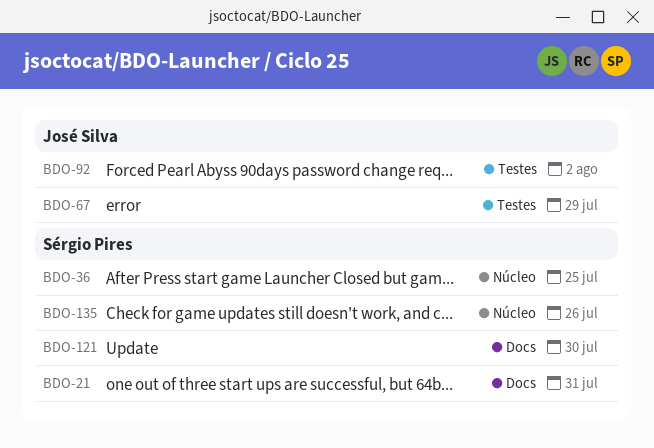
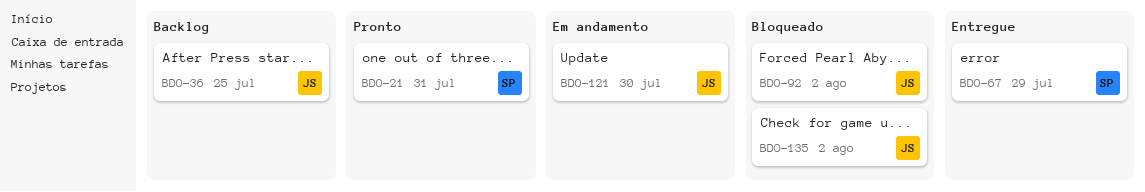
BDO-36, owner: Sérgio Pires -> José Silva
BDO-67, owner: José Silva -> Sérgio Pires
BDO-121, owner: Sérgio Pires -> José Silva
BDO-135, owner: Sérgio Pires -> José Silva
BDO-135, due: Jul 26 -> Aug 2

